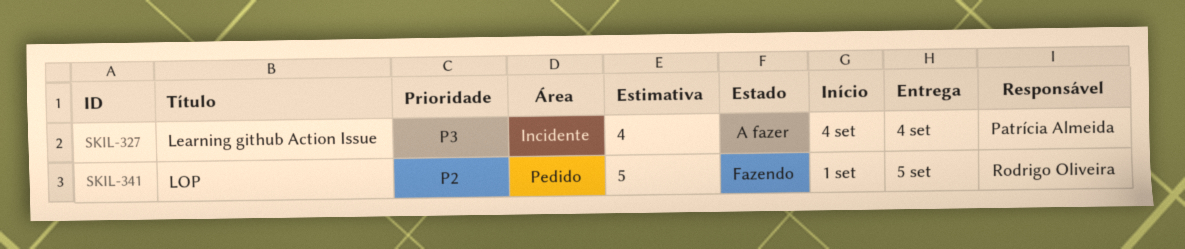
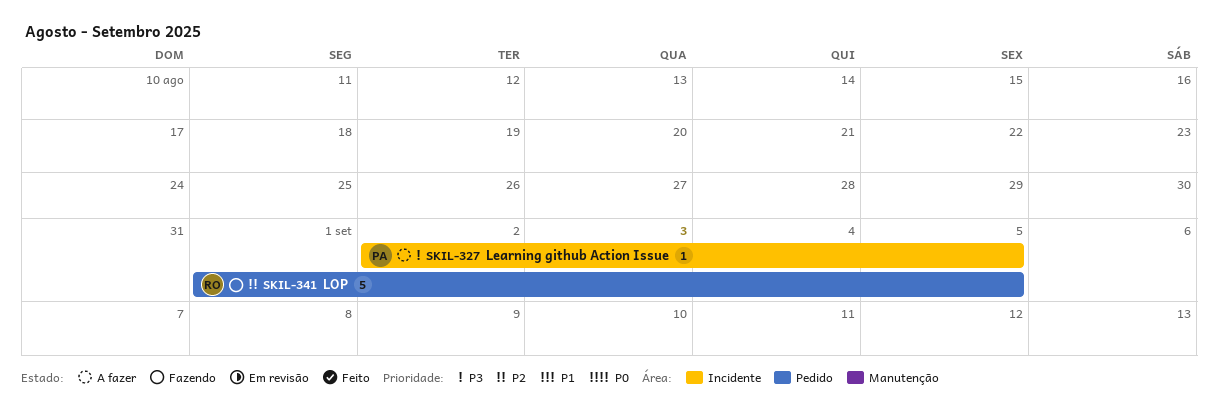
SKIL-327, estimate: 4 -> 1
SKIL-327, start: Sep 4 -> Sep 2
SKIL-327, due: Sep 4 -> Sep 5

